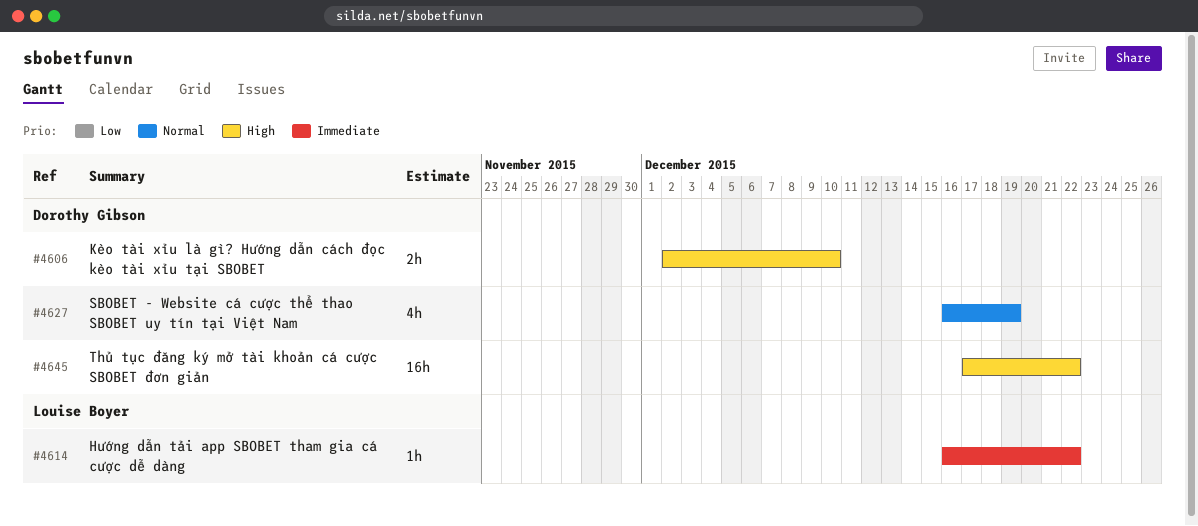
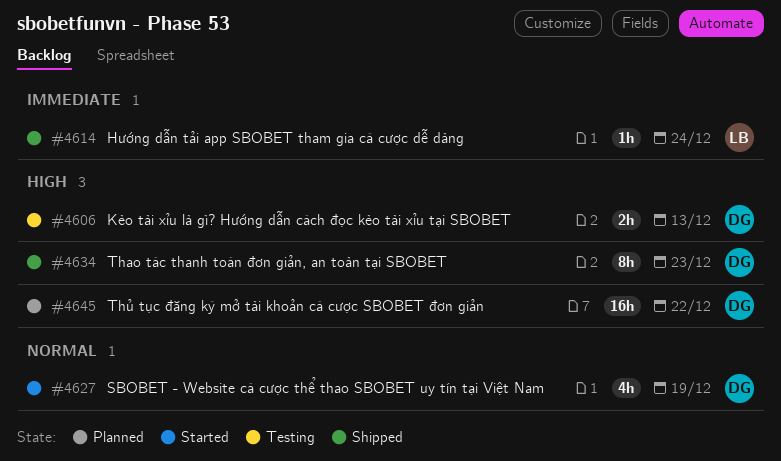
#4606, due: Dec 10 -> Dec 13
#4614, due: Dec 22 -> Dec 24
#4634: none -> present

